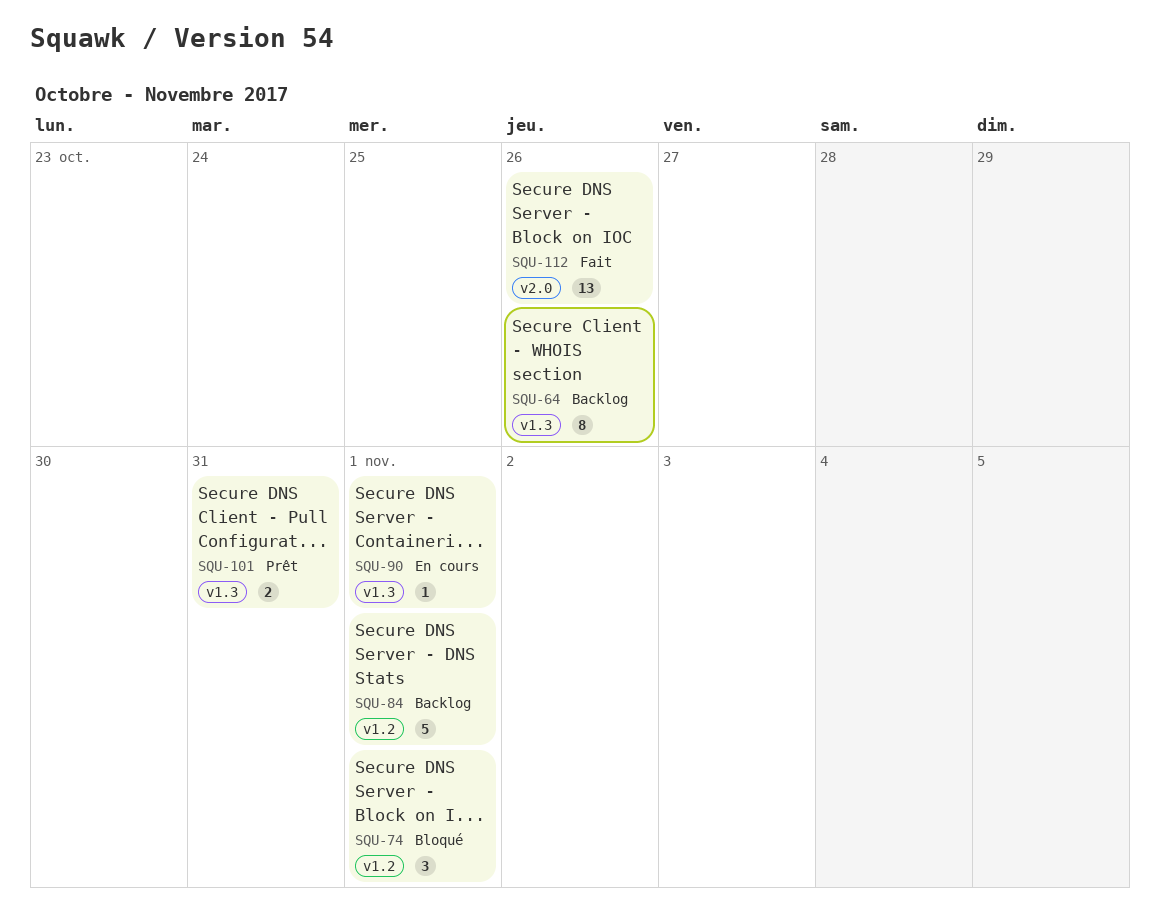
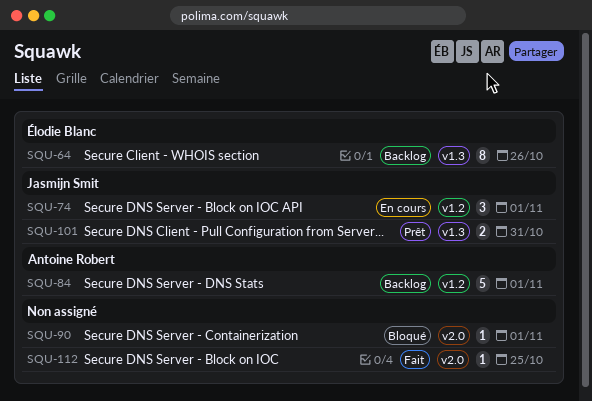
SQU-74, status: Bloqué -> En cours
SQU-90, status: En cours -> Bloqué
SQU-90, label: v1.3 -> v2.0
SQU-112, estimate: 13 -> 1
SQU-112, due: Oct 26 -> Oct 25

